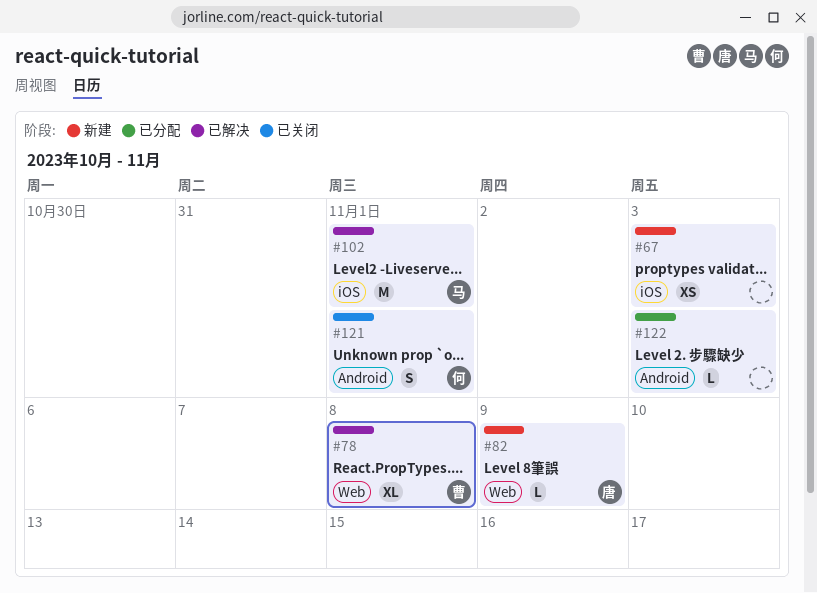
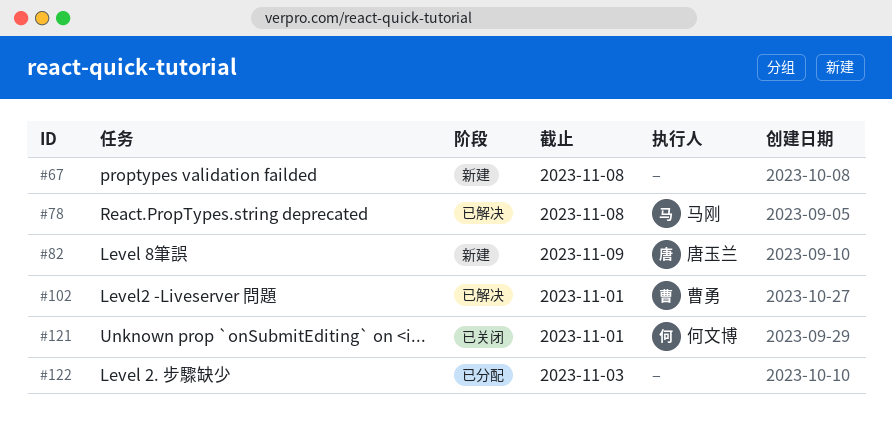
#67, due: Nov 3 -> Nov 8
#78, owner: 曹勇 -> 马刚
#102, owner: 马刚 -> 曹勇

